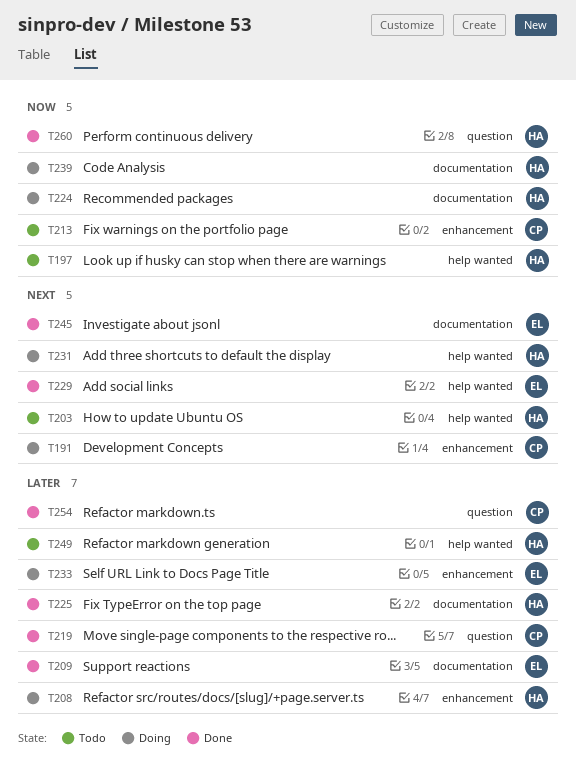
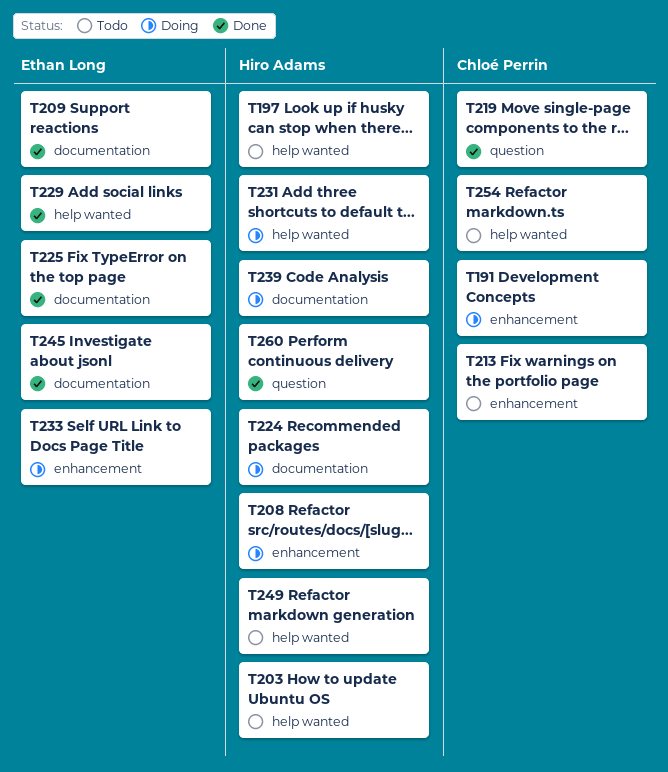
T225, owner: Hiro Adams -> Ethan Long
T254, status: Done -> Todo
T254, label: question -> help wanted

